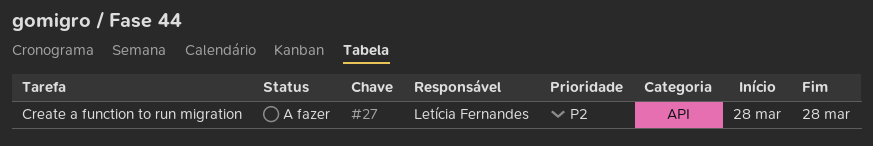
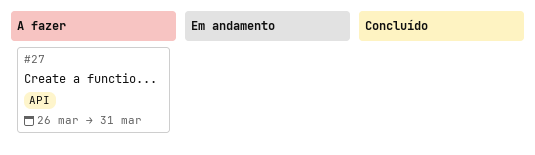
#27, start: Mar 28 -> Mar 26
#27, due: Mar 28 -> Mar 31

